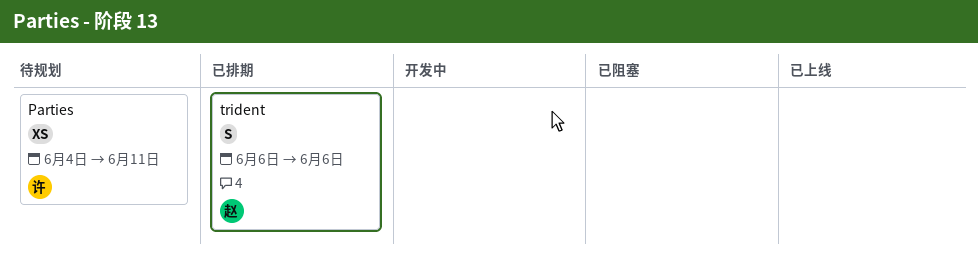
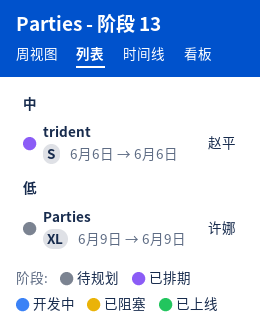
Parties, estimate: XS -> XL
Parties, start: Jun 4 -> Jun 9
Parties, due: Jun 11 -> Jun 9

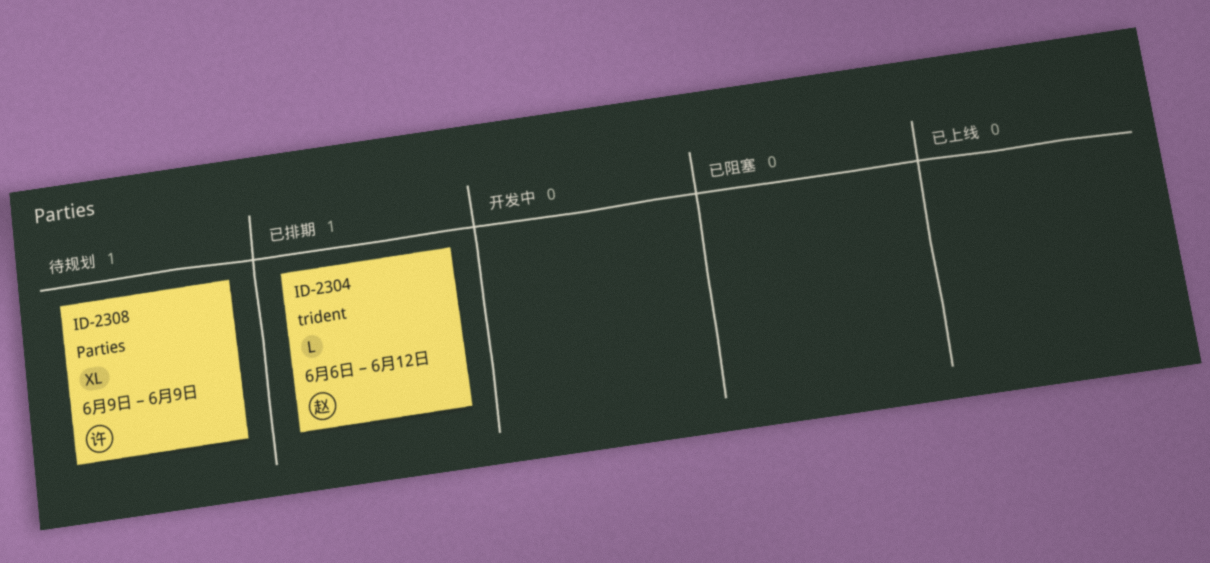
trident, estimate: S -> L
trident, due: Jun 6 -> Jun 12

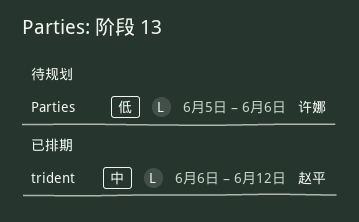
Parties, estimate: XL -> L
Parties, start: Jun 9 -> Jun 5
Parties, due: Jun 9 -> Jun 6

